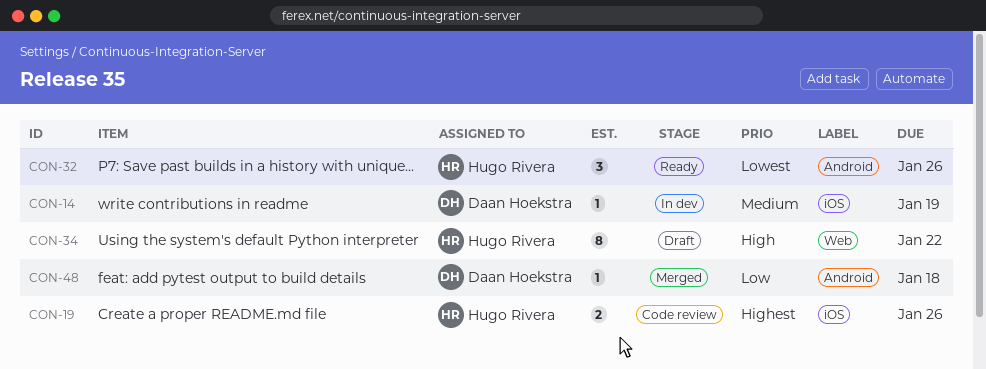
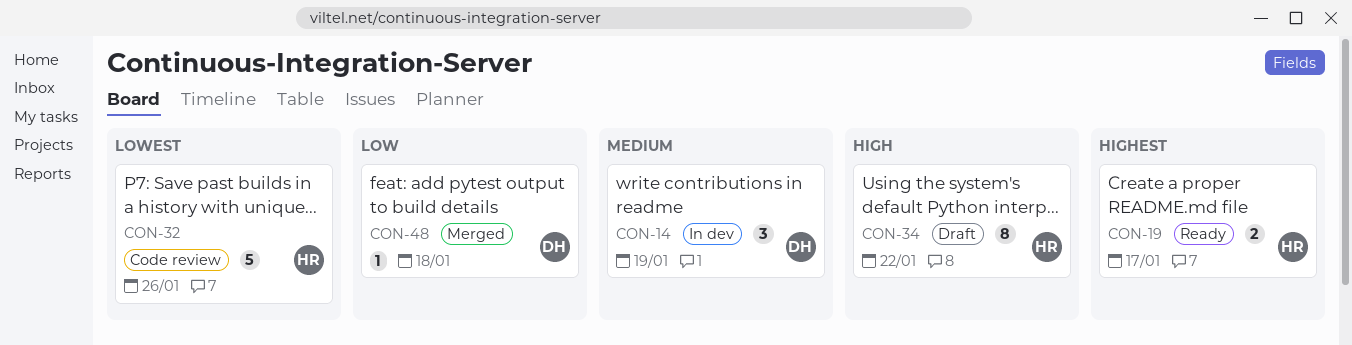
CON-14, estimate: 1 -> 3
CON-19, status: Code review -> Ready
CON-19, due: Jan 26 -> Jan 17
CON-32, status: Ready -> Code review
CON-32, estimate: 3 -> 5

